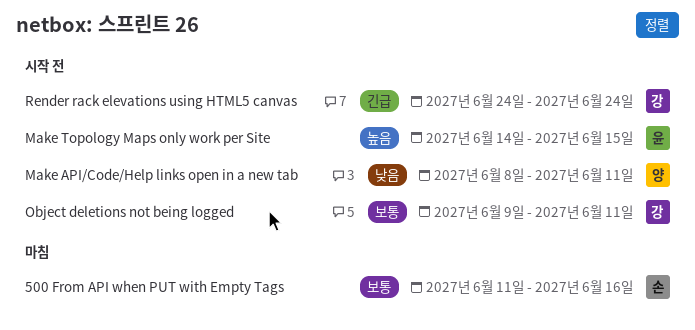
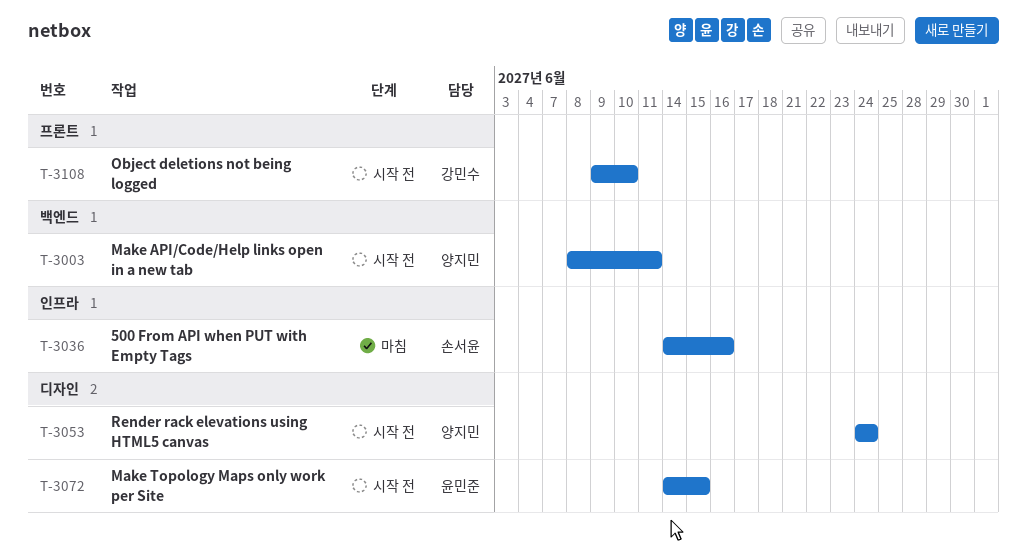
500 From API when PUT with Empty Tags, start: Jun 11 -> Jun 14
Object deletions not being logged, due: Jun 11 -> Jun 10
Render rack elevations using HTML5 canvas, owner: 강민수 -> 양지민

